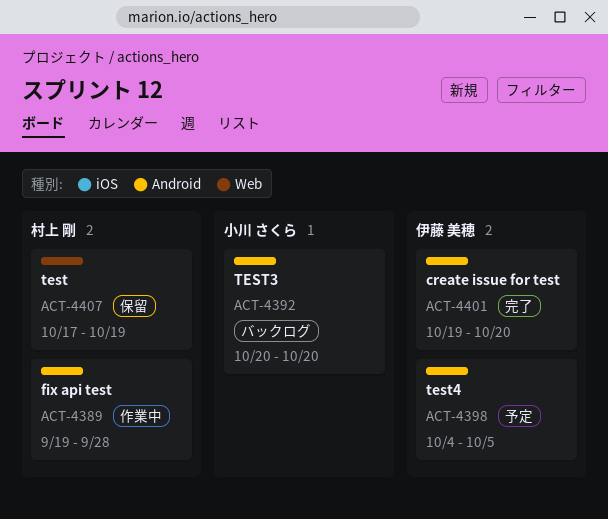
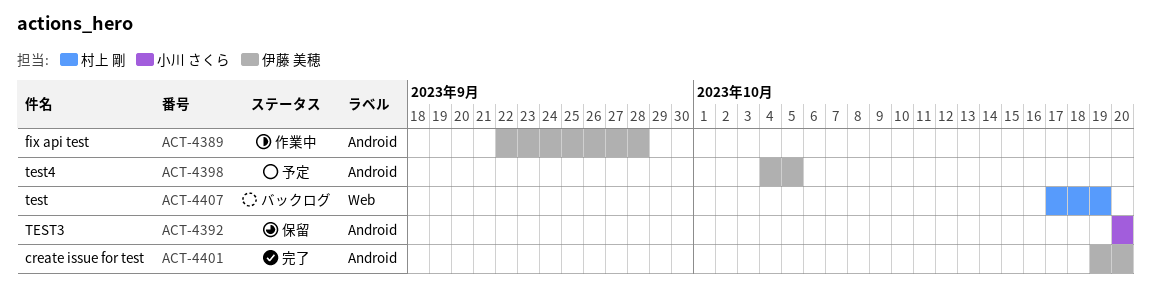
ACT-4389, owner: 村上 剛 -> 伊藤 美穂
ACT-4389, start: Sep 19 -> Sep 22
ACT-4392, status: バックログ -> 保留
ACT-4407, status: 保留 -> バックログ

